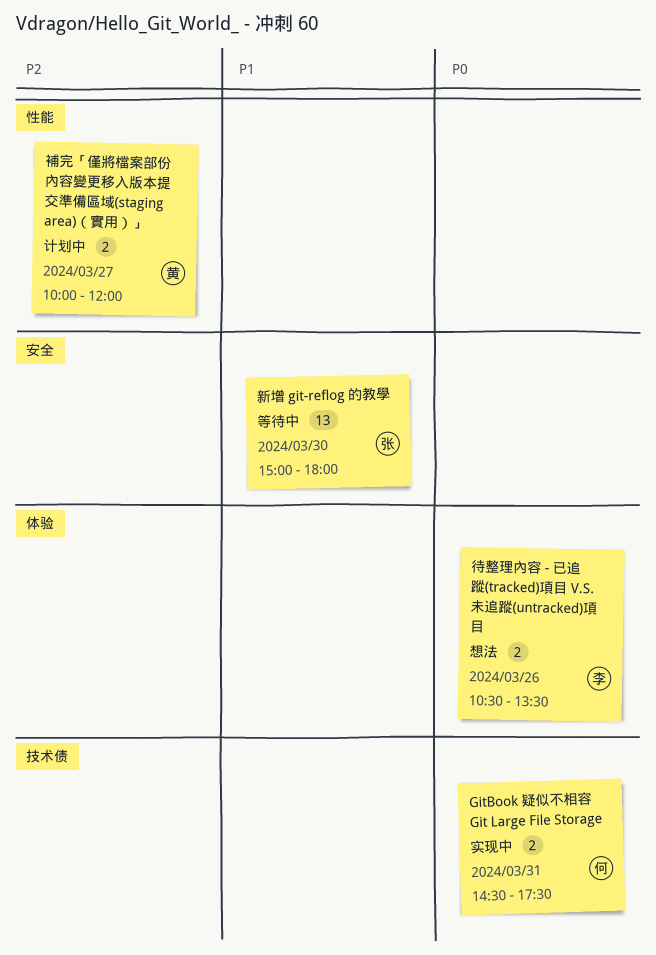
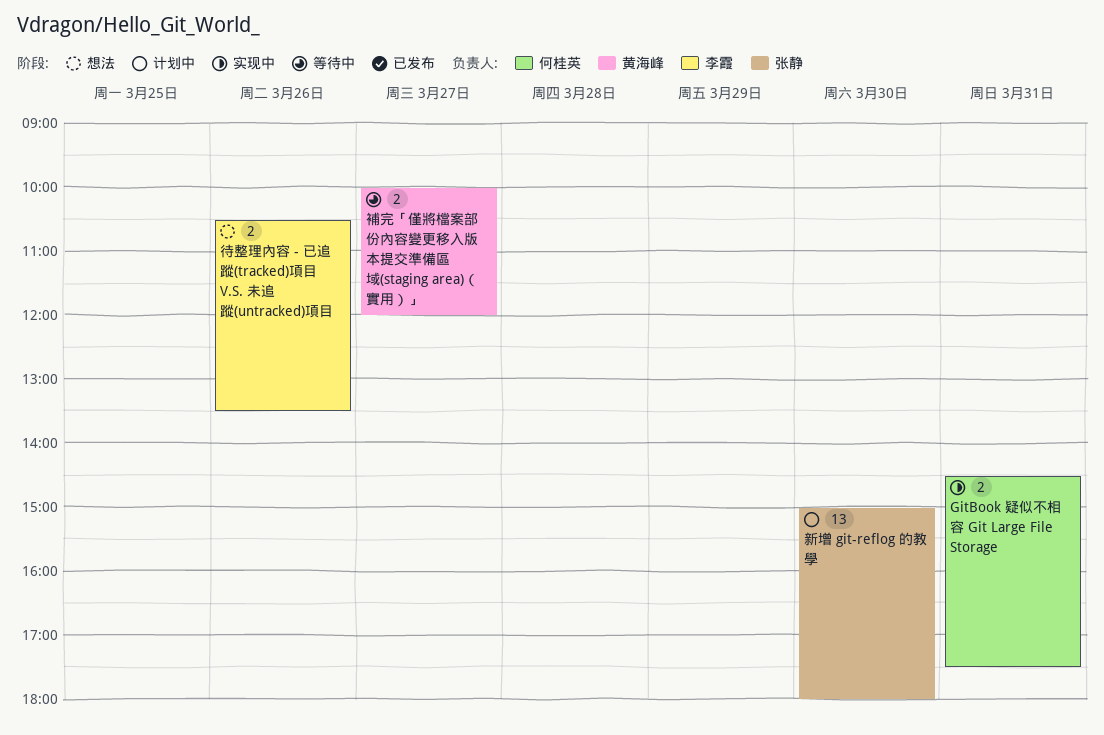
新增 git-reflog 的教學, status: 等待中 -> 计划中
補完「僅將檔案部份內容變更移入版本提交準備區域(staging area)（實用）」, status: 计划中 -> 等待中

